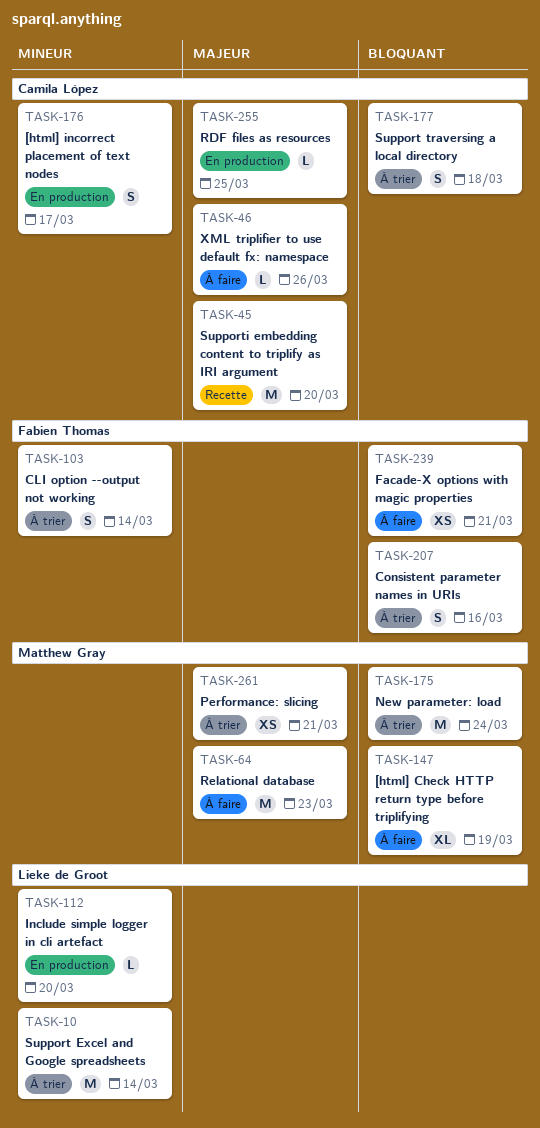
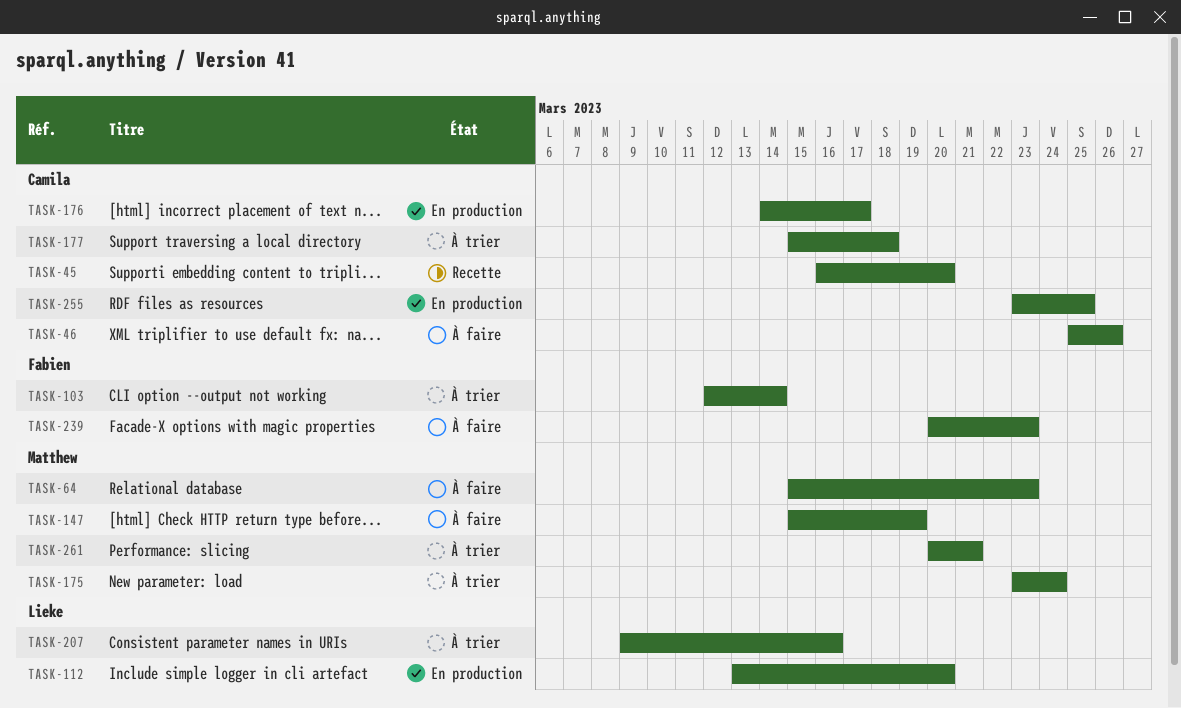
TASK-10: present -> none
TASK-207, owner: Fabien Thomas -> Lieke de Groot
TASK-239, due: Mar 21 -> Mar 23

